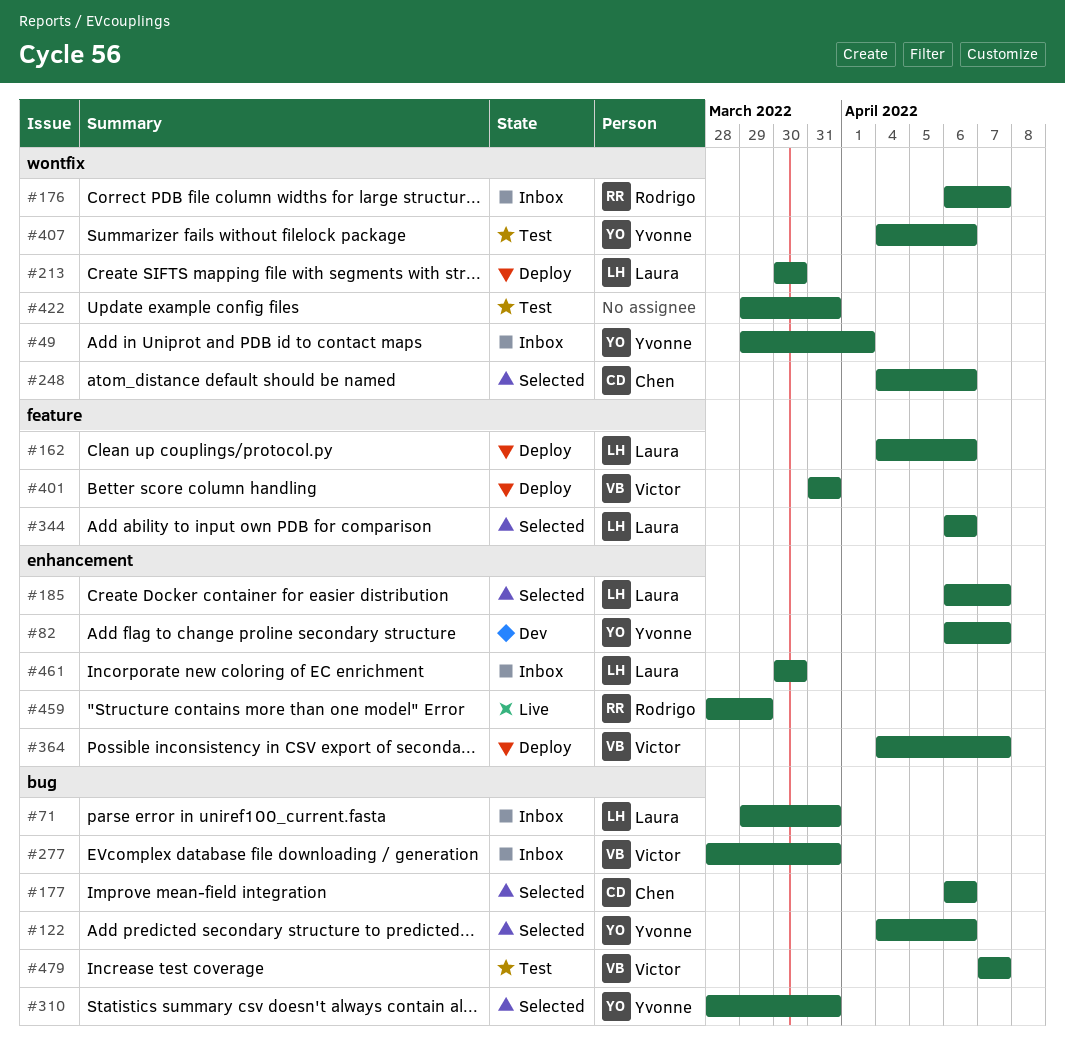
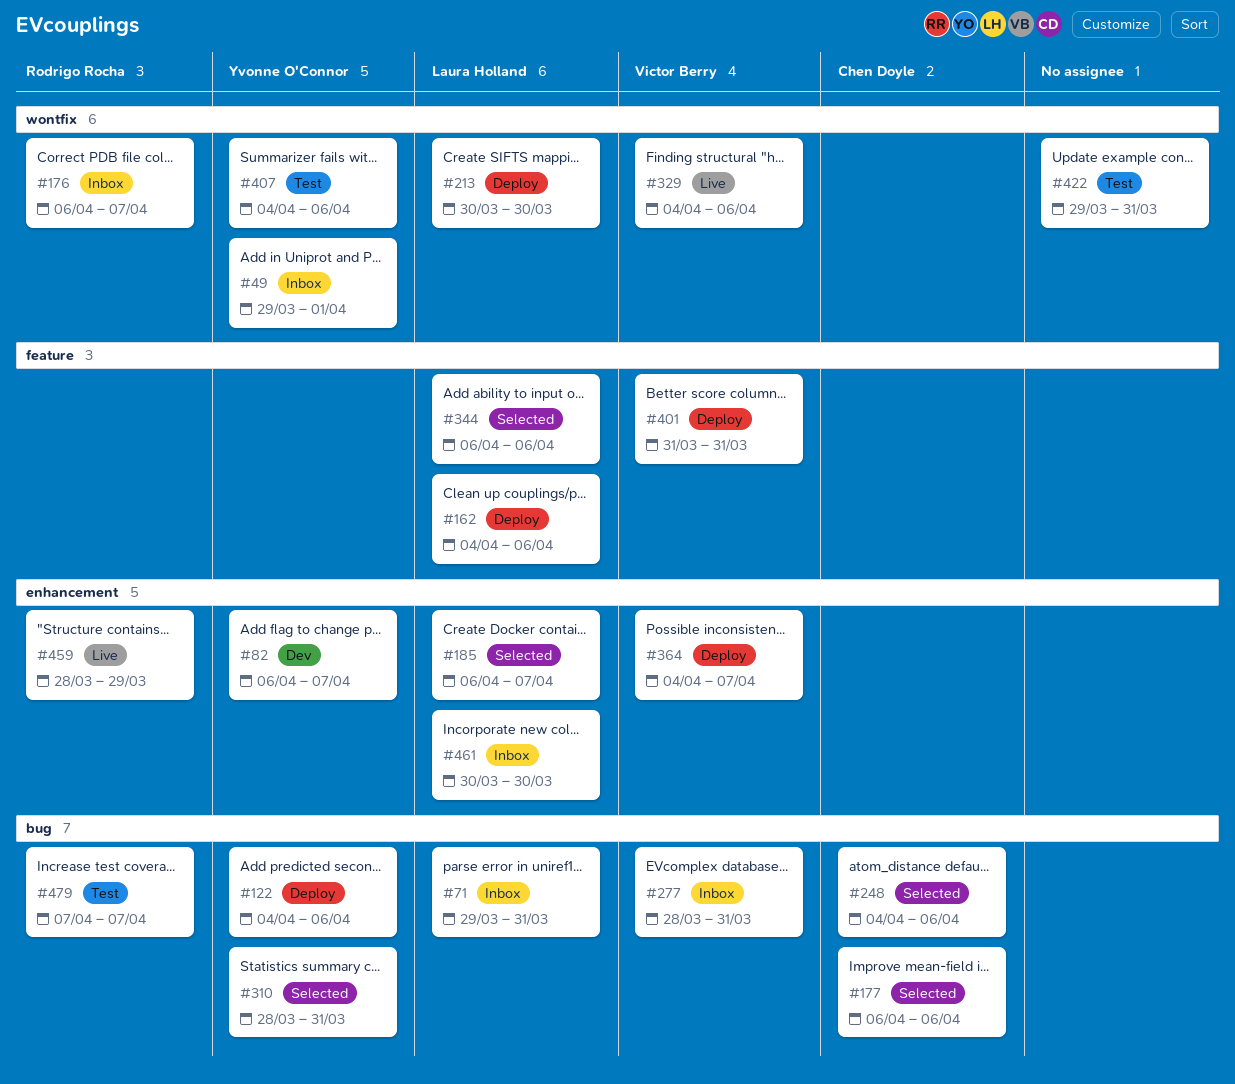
#122, status: Selected -> Deploy
#248, label: wontfix -> bug
#329: none -> present
#479, owner: Victor Berry -> Rodrigo Rocha

